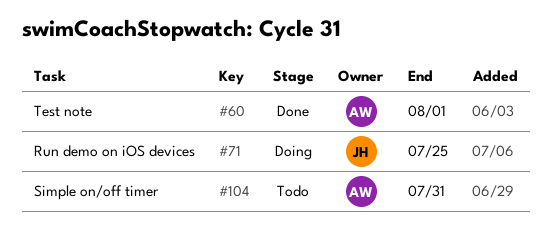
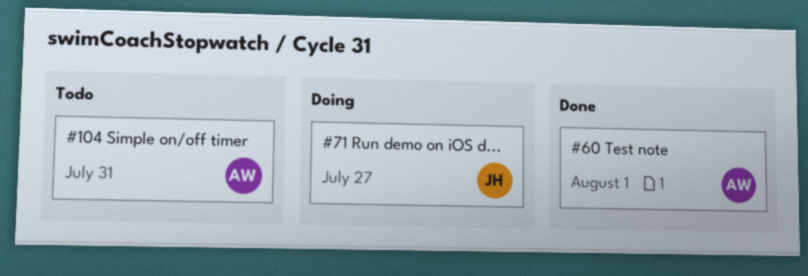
#71, due: Jul 25 -> Jul 27

